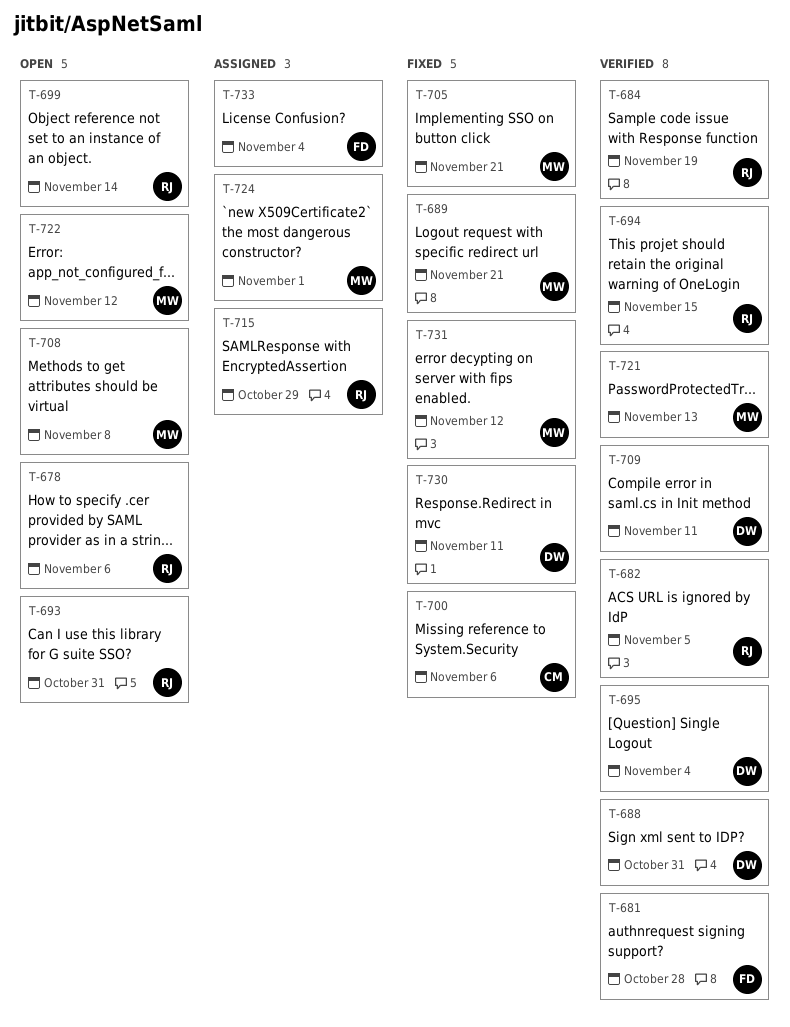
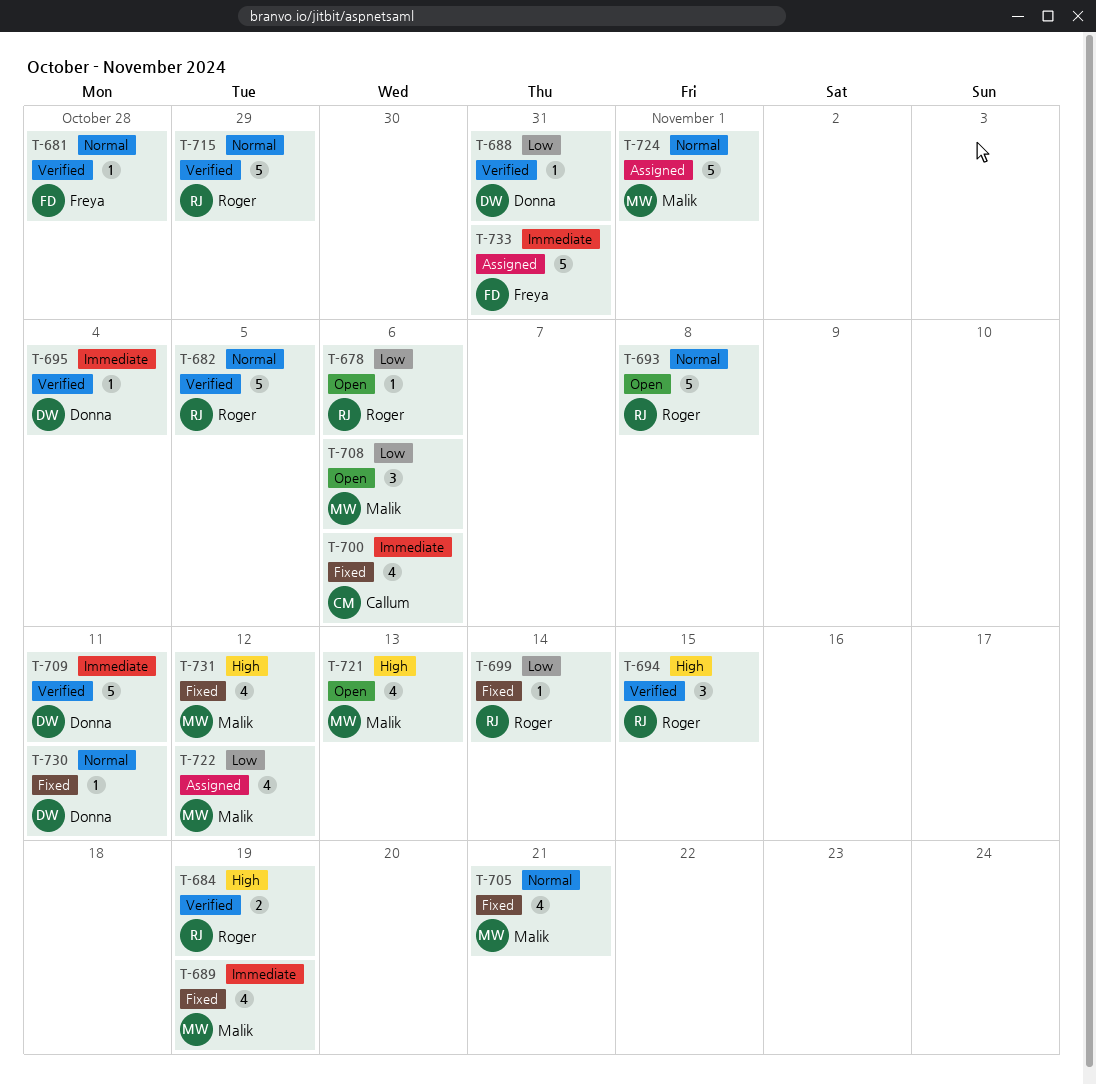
T-689, due: Nov 21 -> Nov 19
T-693, due: Oct 31 -> Nov 8
T-699, status: Open -> Fixed
T-708, due: Nov 8 -> Nov 6
T-715, status: Assigned -> Verified
T-721, status: Verified -> Open
T-722, status: Open -> Assigned
T-733, due: Nov 4 -> Oct 31

